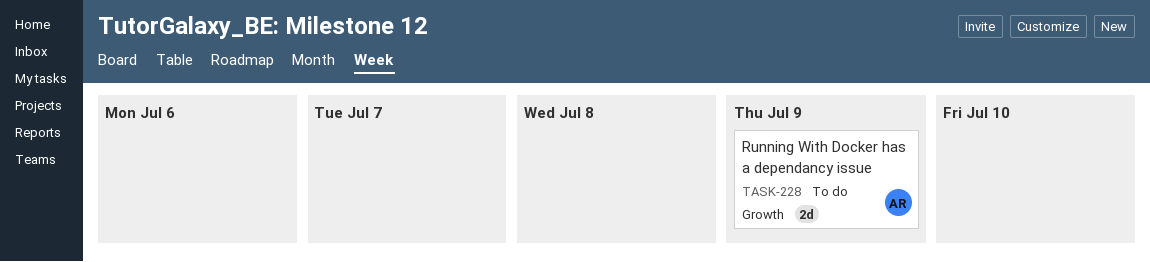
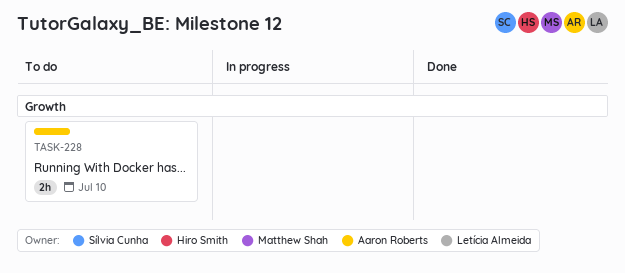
TASK-228, estimate: 2d -> 2h
TASK-228, due: Jul 9 -> Jul 10

